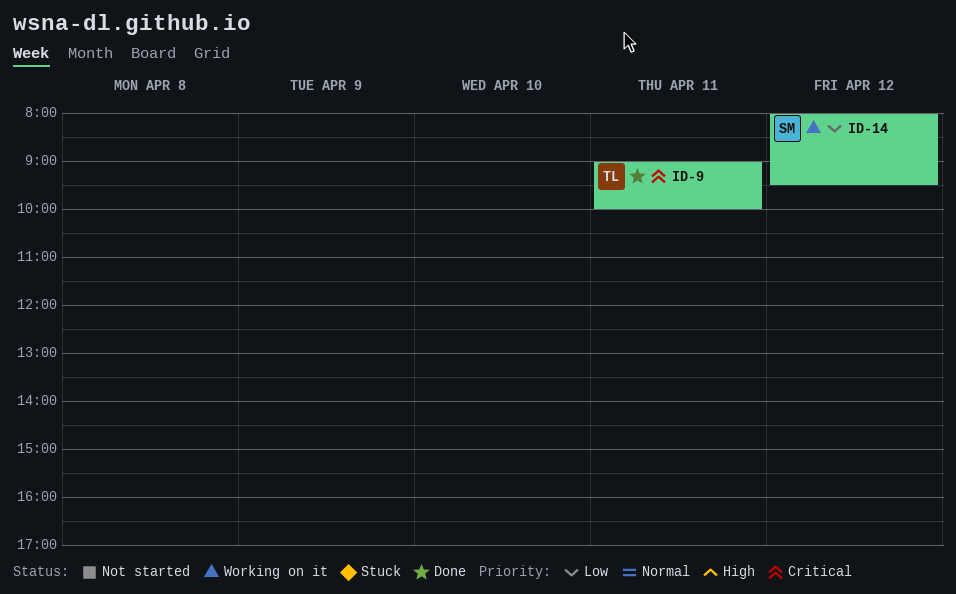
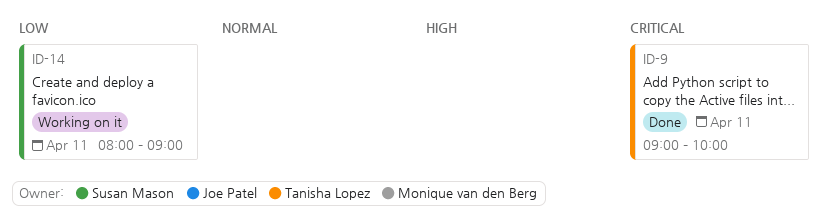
ID-14, day: Apr 12 -> Apr 11
ID-14, ends: 09:30 -> 09:00

